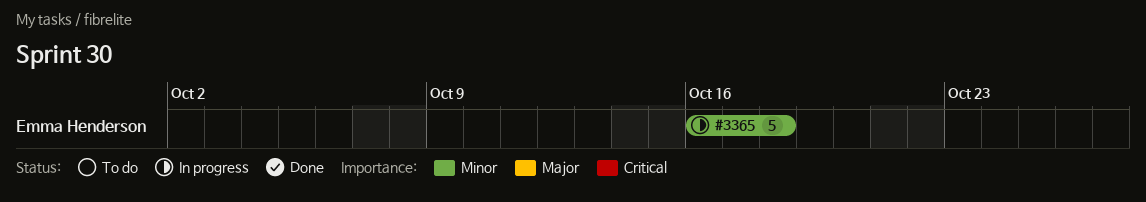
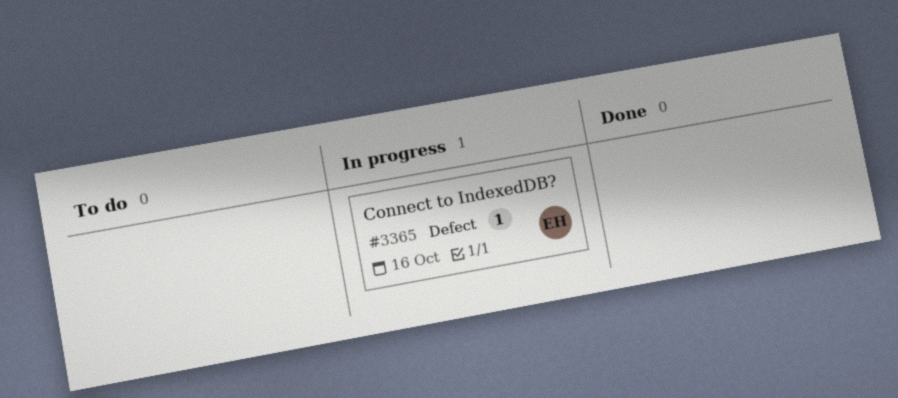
#3365, estimate: 5 -> 1
#3365, due: Oct 18 -> Oct 16

